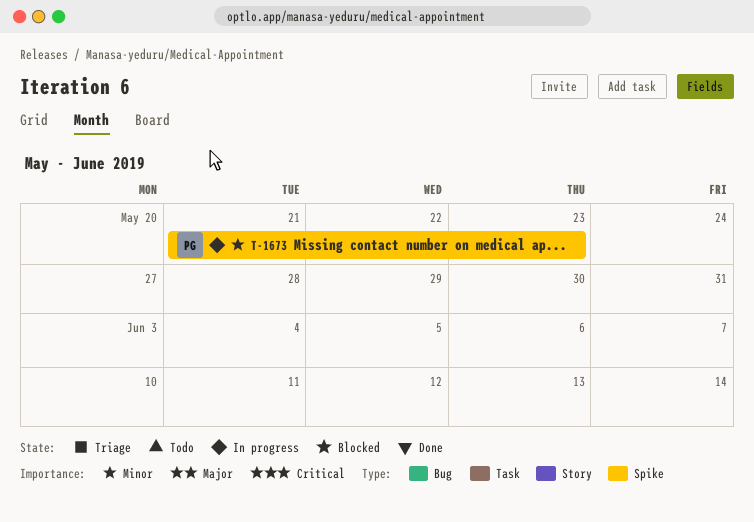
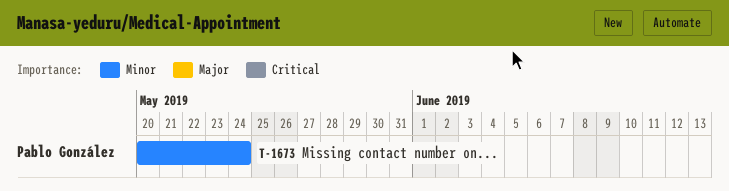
T-1673, start: May 21 -> May 20
T-1673, due: May 23 -> May 24

